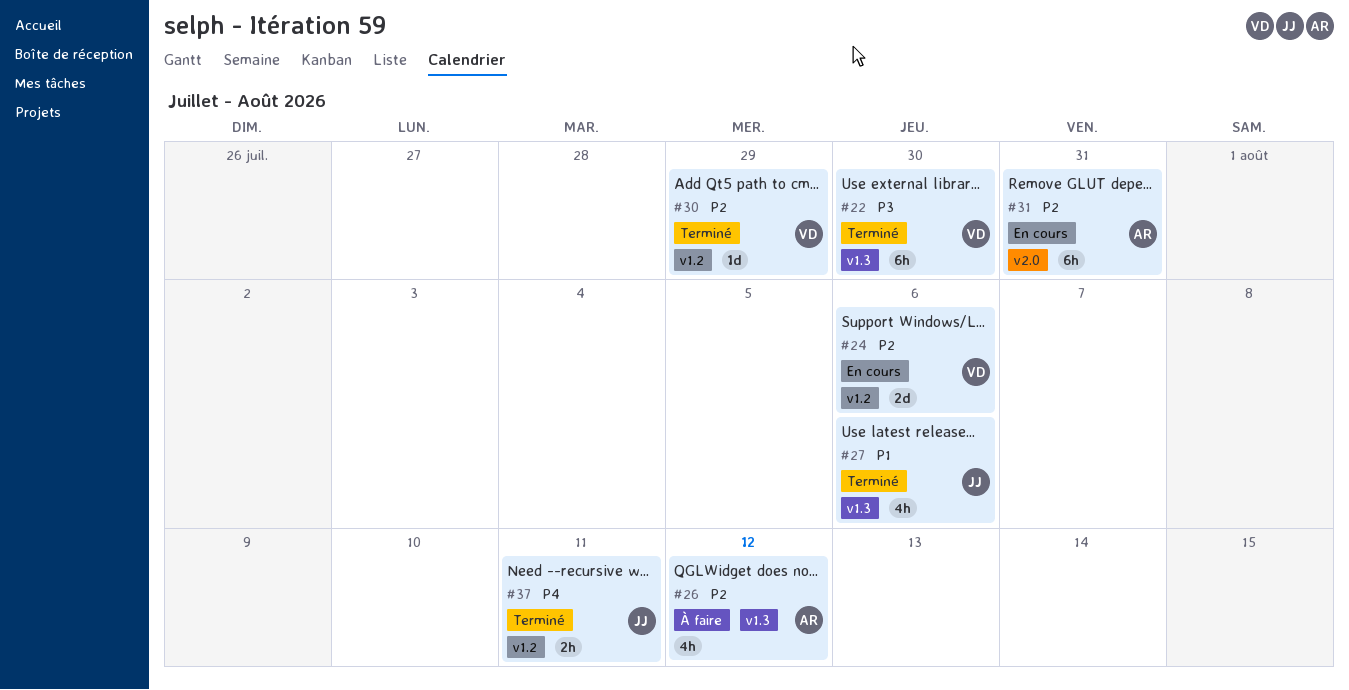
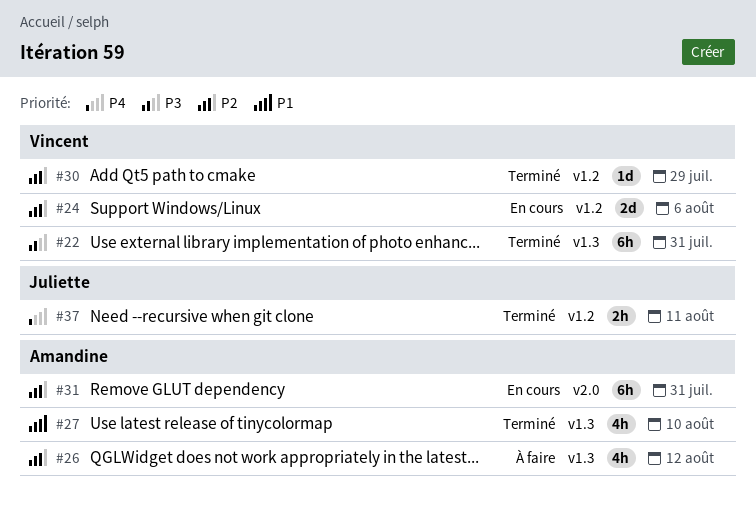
#22, due: Jul 30 -> Jul 31
#27, owner: Juliette -> Amandine
#27, due: Aug 6 -> Aug 10

